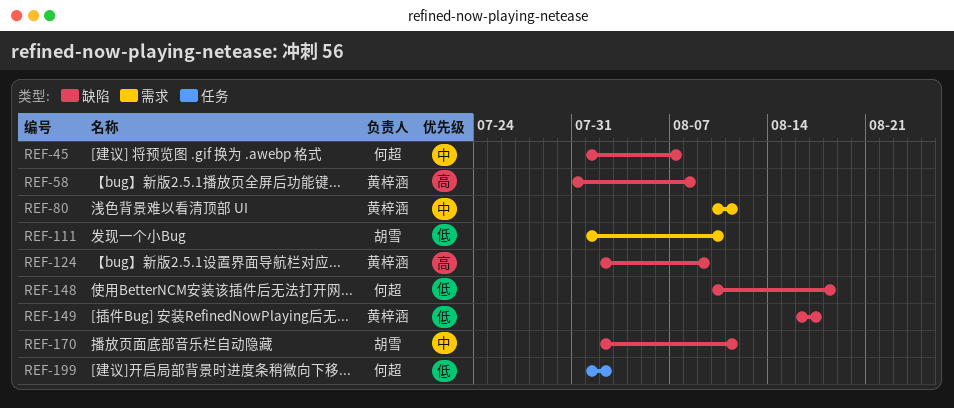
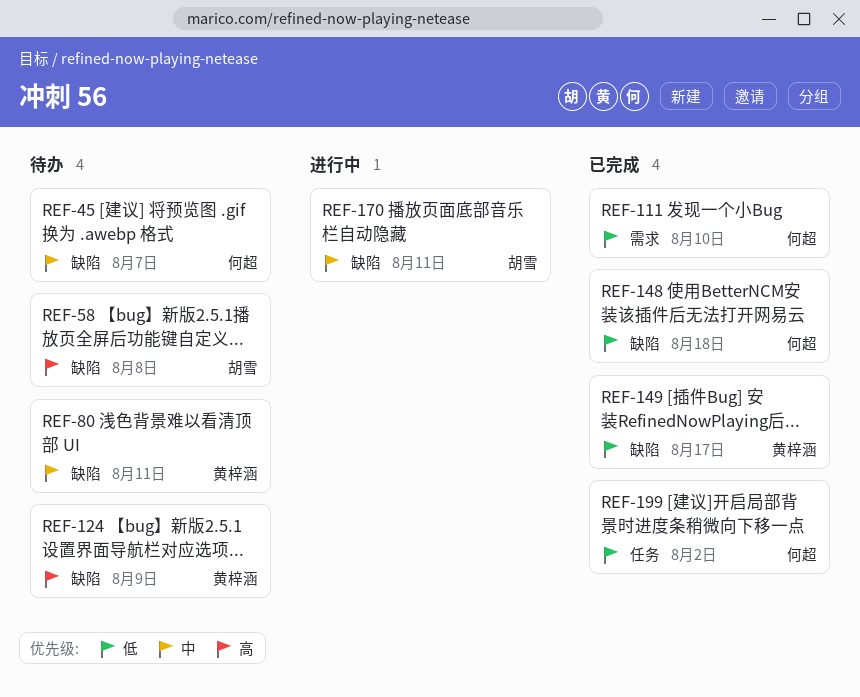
REF-58, owner: 黄梓涵 -> 胡雪
REF-80, label: 需求 -> 缺陷
REF-111, owner: 胡雪 -> 何超

